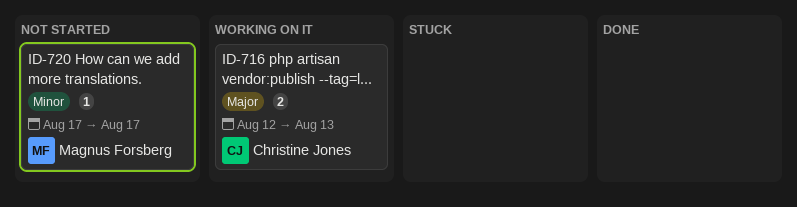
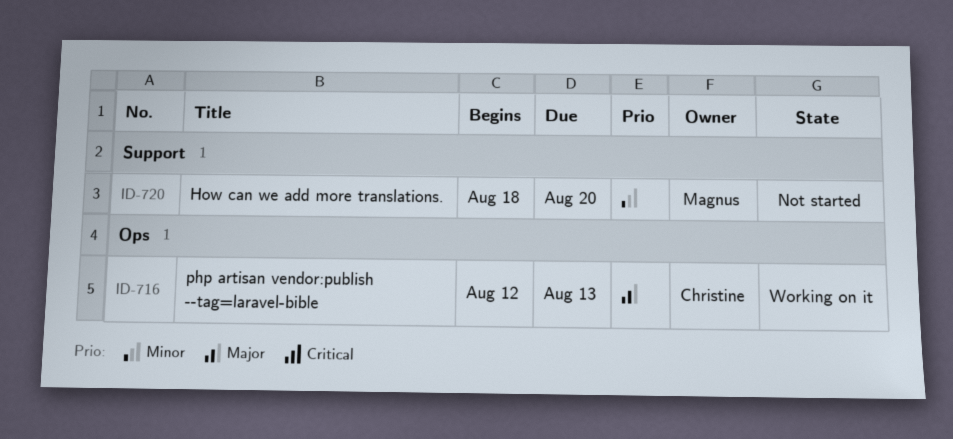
ID-720, start: Aug 17 -> Aug 18
ID-720, due: Aug 17 -> Aug 20

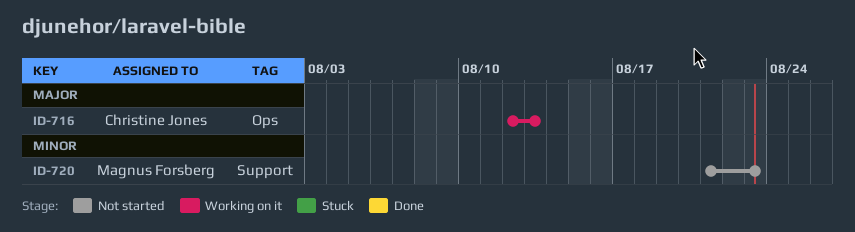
ID-720, start: Aug 18 -> Aug 21
ID-720, due: Aug 20 -> Aug 23

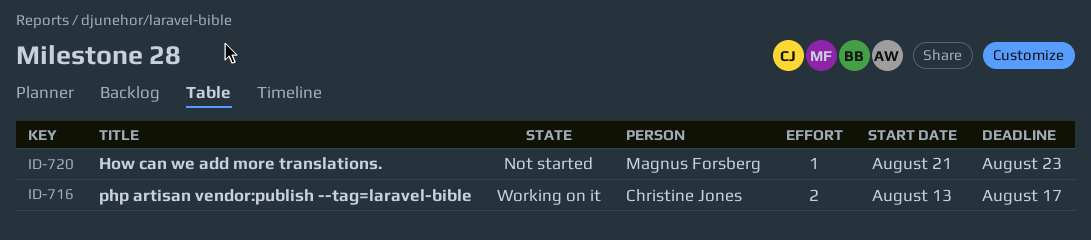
ID-716, start: Aug 12 -> Aug 13
ID-716, due: Aug 13 -> Aug 17

